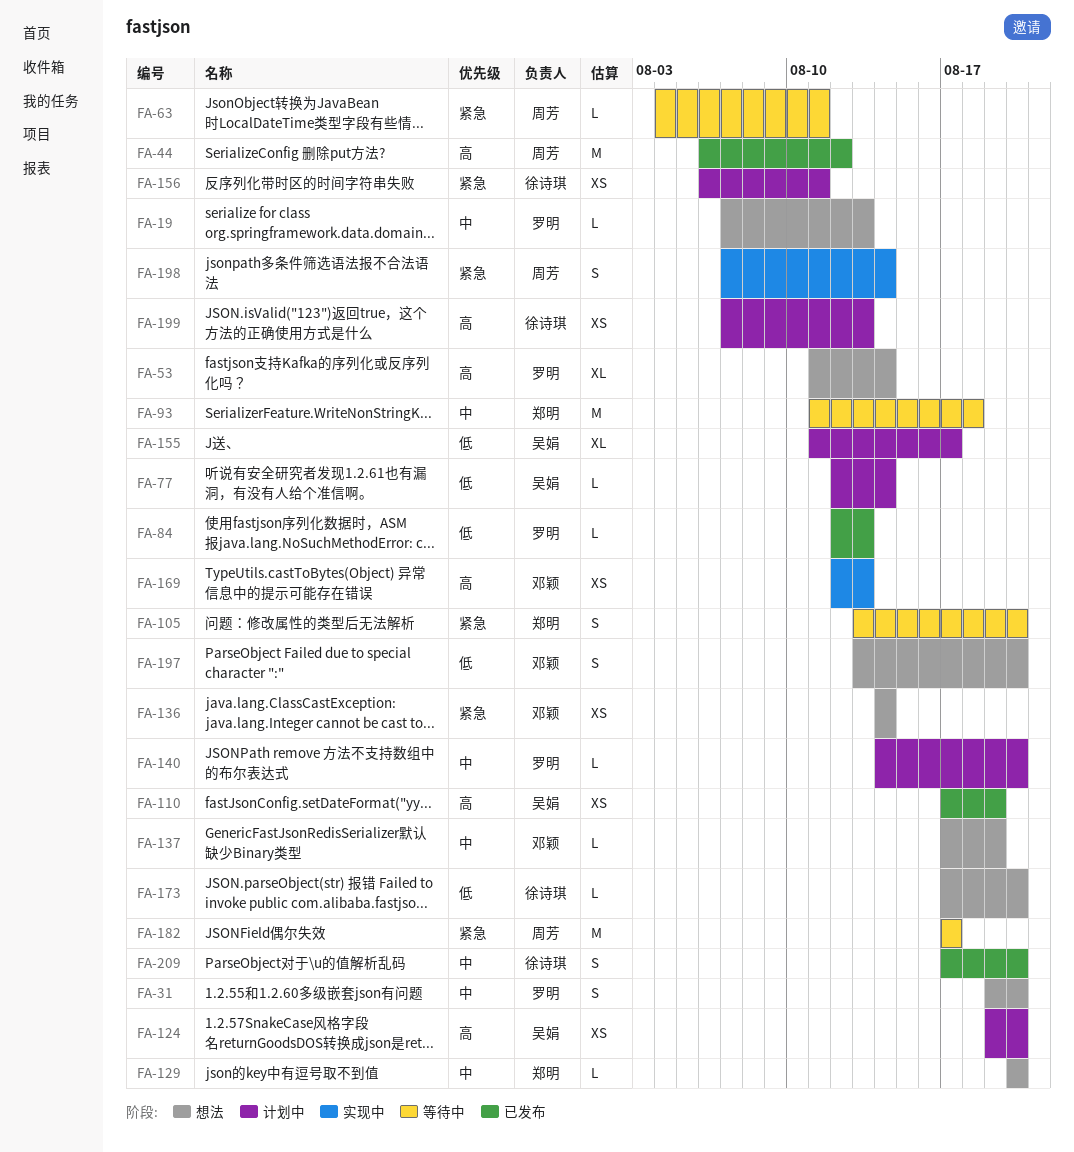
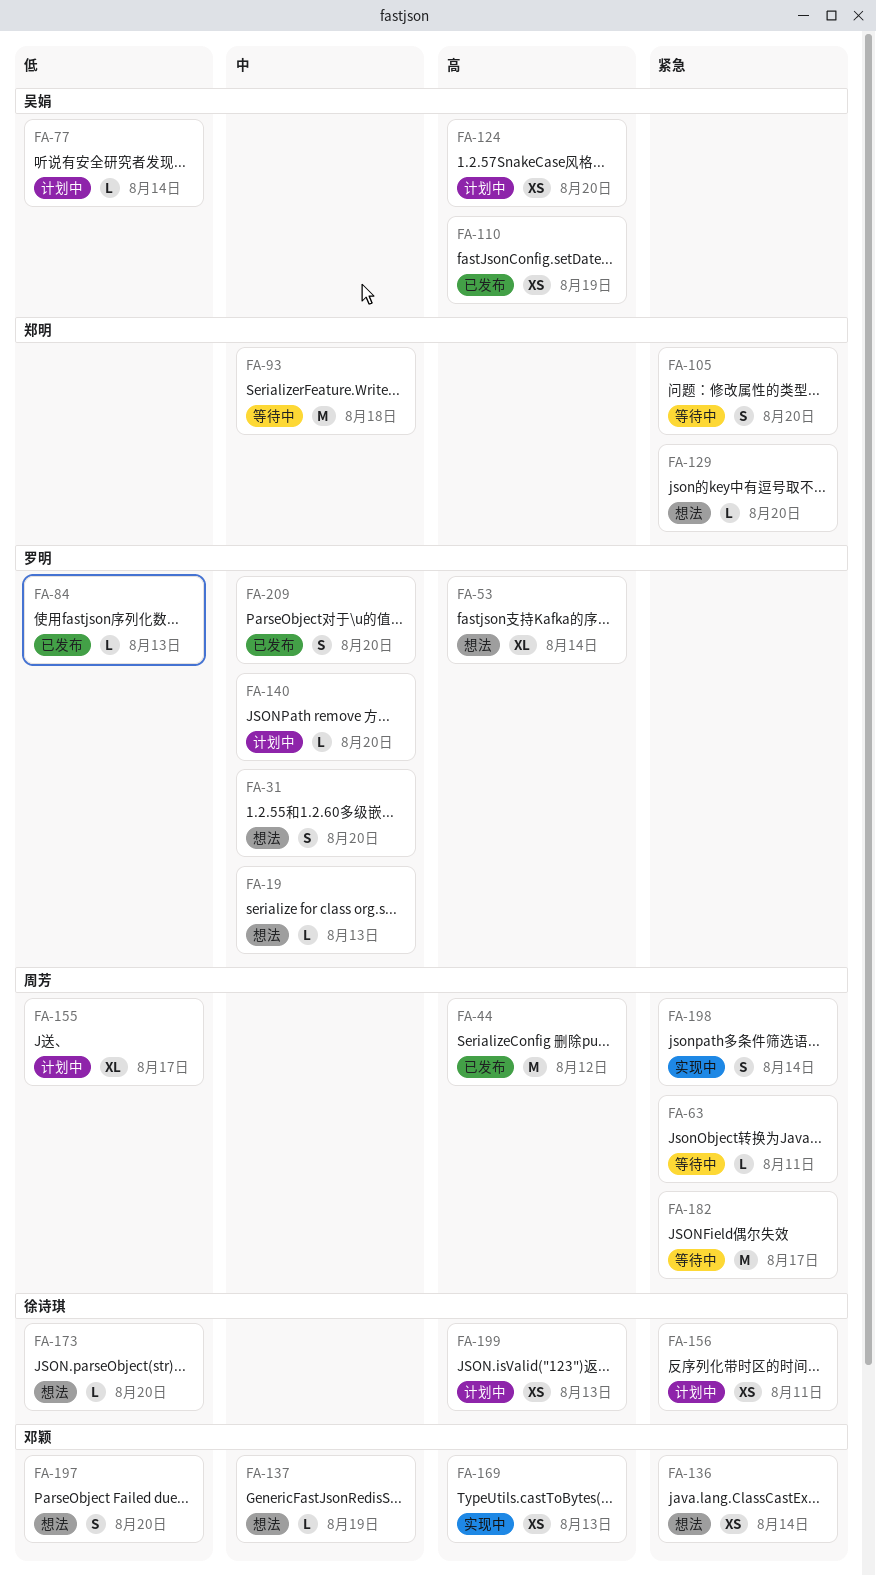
FA-129, priority: 中 -> 紧急
FA-155, owner: 吴娟 -> 周芳
FA-209, owner: 徐诗琪 -> 罗明

